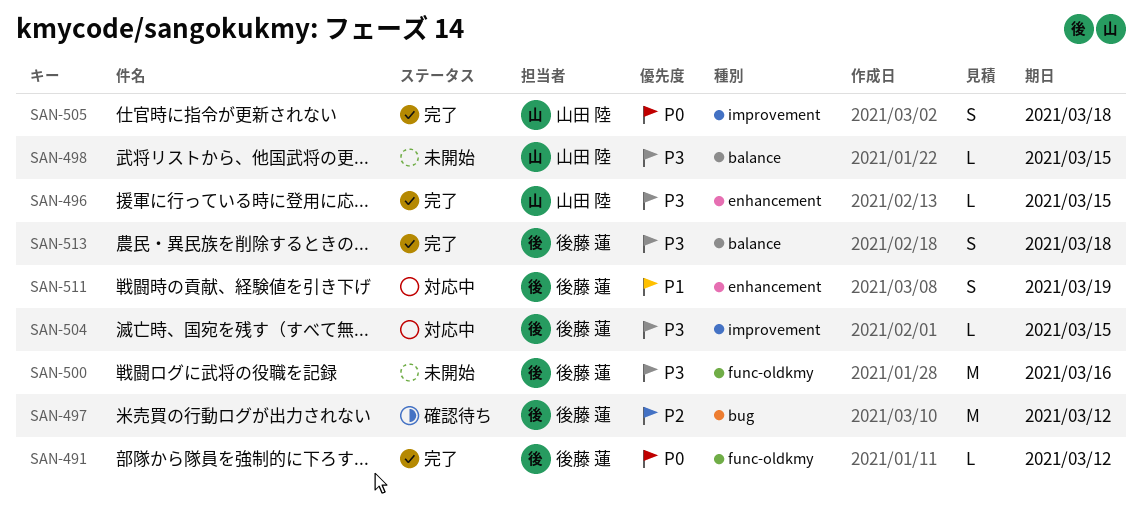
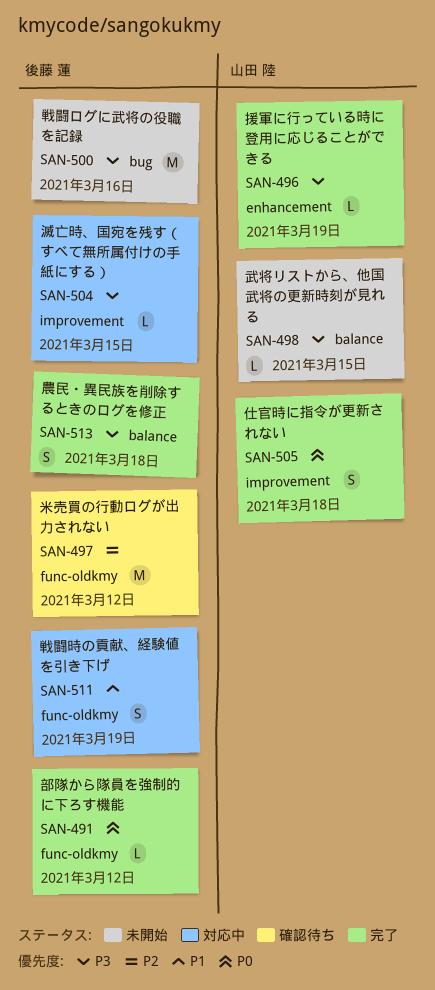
SAN-496, due: Mar 15 -> Mar 19
SAN-497, label: bug -> func-oldkmy
SAN-500, label: func-oldkmy -> bug
SAN-511, label: enhancement -> func-oldkmy

